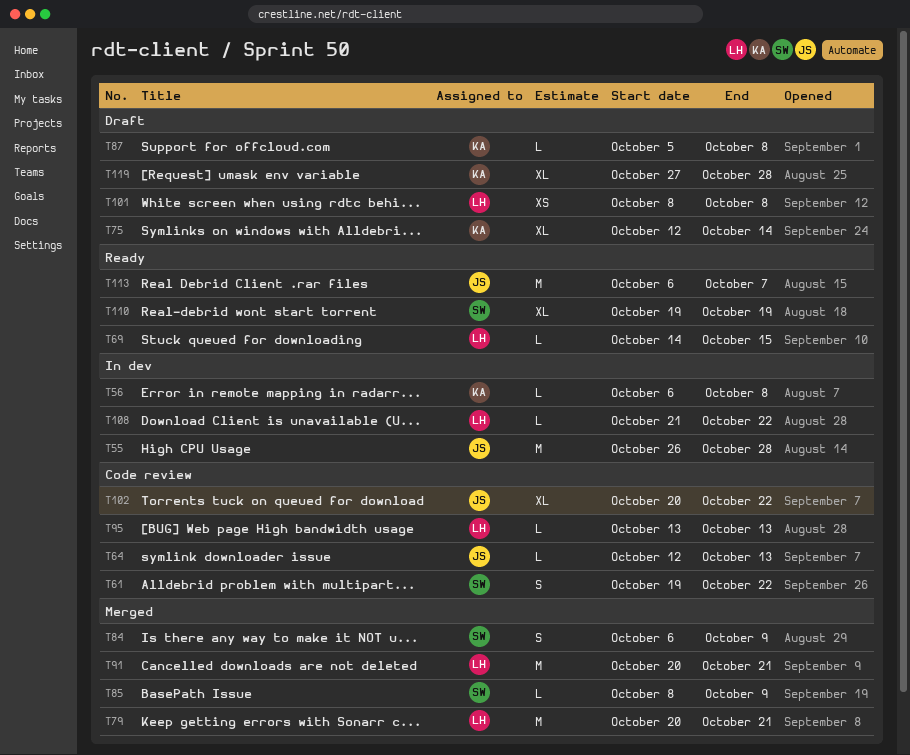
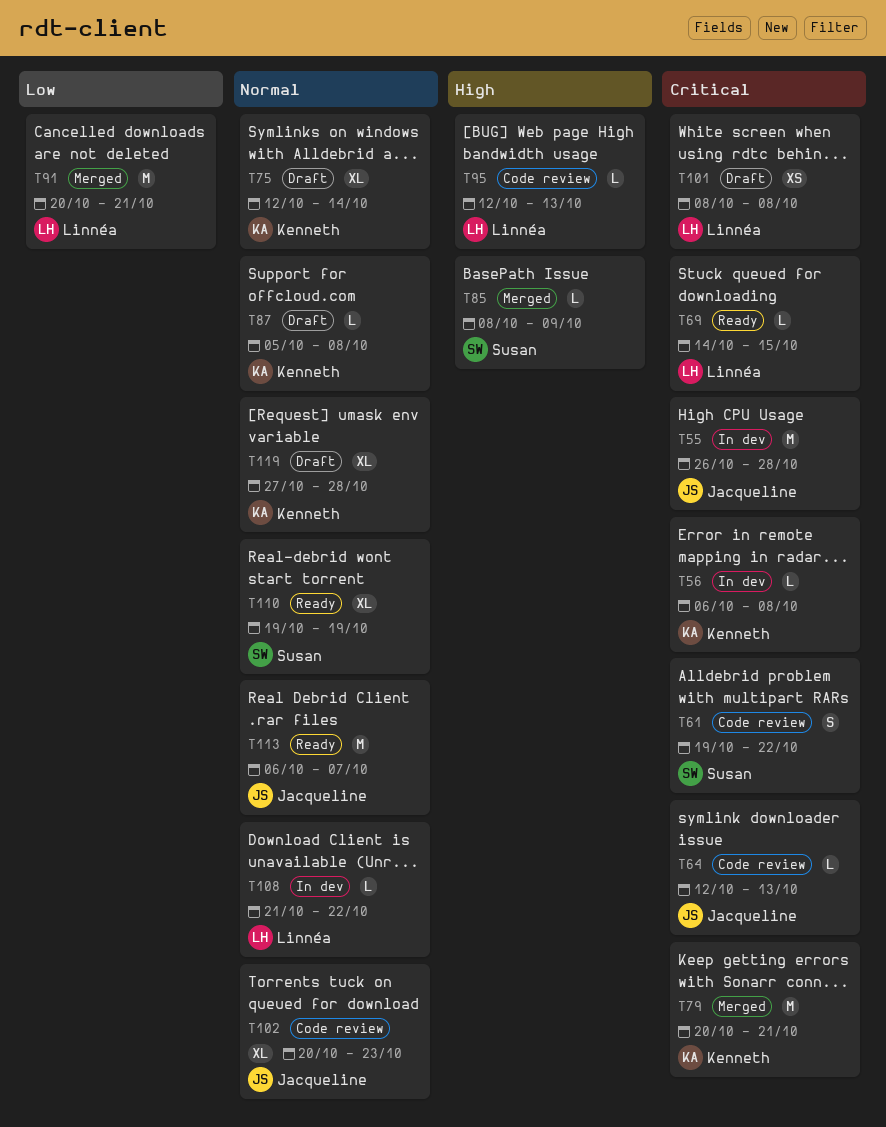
T79, owner: Linnéa -> Kenneth
T84: present -> none
T95, start: Oct 13 -> Oct 12
T102, due: Oct 22 -> Oct 23

